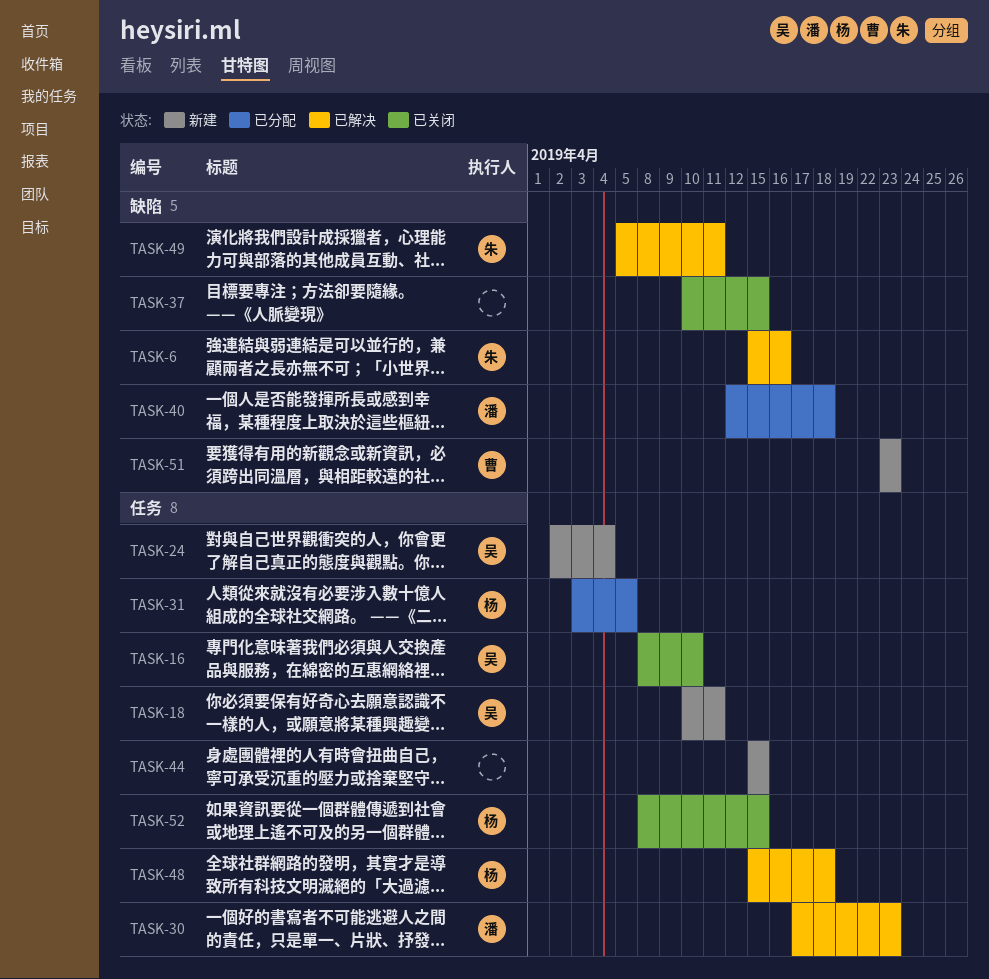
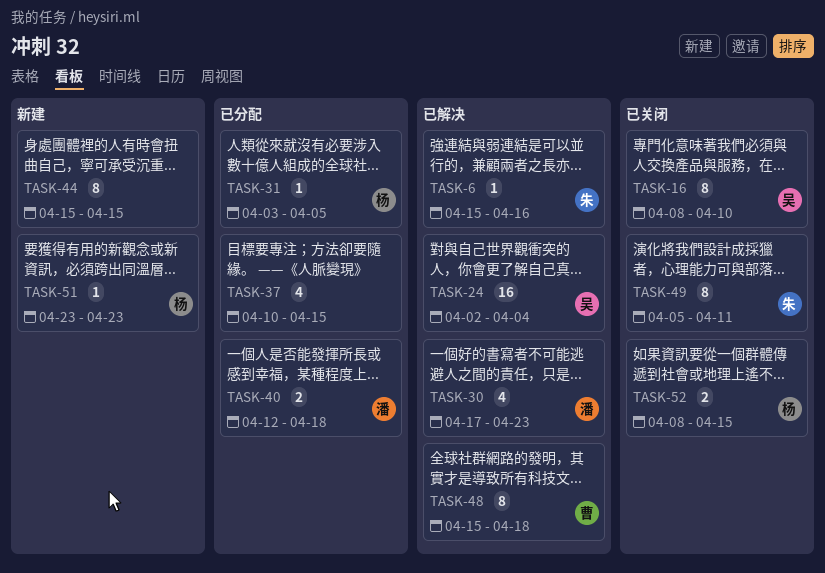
TASK-18: present -> none
TASK-24, status: 新建 -> 已解决
TASK-37, status: 已关闭 -> 已分配
TASK-48, owner: 杨 -> 曹
TASK-49, status: 已解决 -> 已关闭
TASK-51, owner: 曹 -> 杨

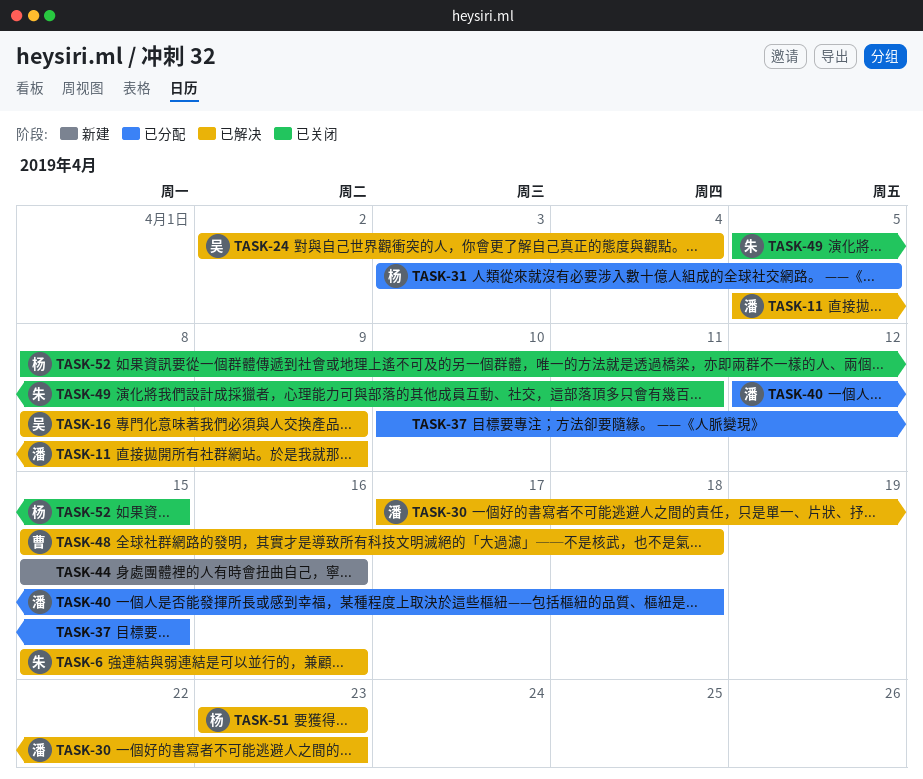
TASK-11: none -> present
TASK-16, status: 已关闭 -> 已解决
TASK-16, due: Apr 10 -> Apr 9
TASK-44, due: Apr 15 -> Apr 16
TASK-51, status: 新建 -> 已解决

